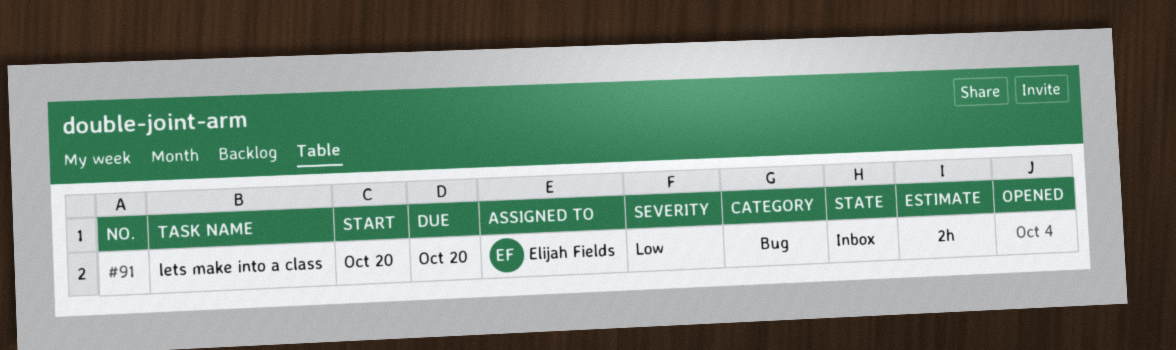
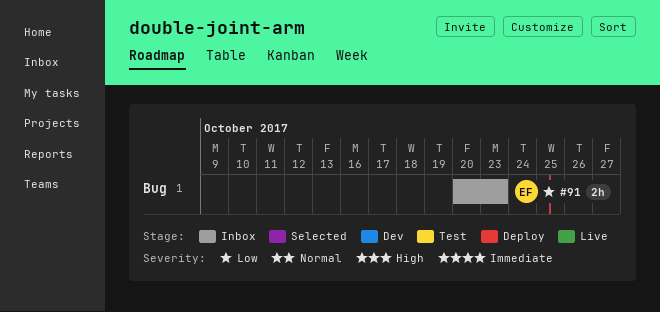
#91, due: Oct 20 -> Oct 23

